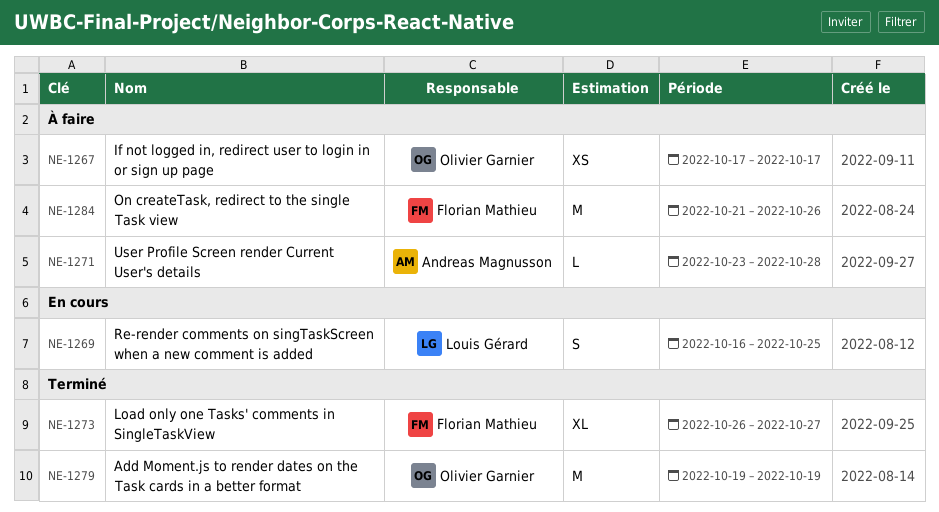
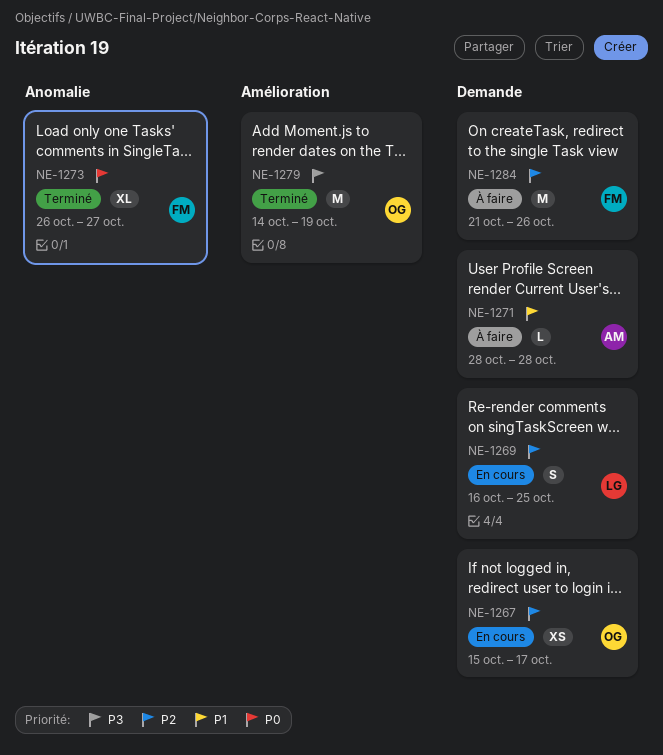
NE-1267, status: À faire -> En cours
NE-1267, start: Oct 17 -> Oct 15
NE-1271, start: Oct 23 -> Oct 28
NE-1279, start: Oct 19 -> Oct 14

